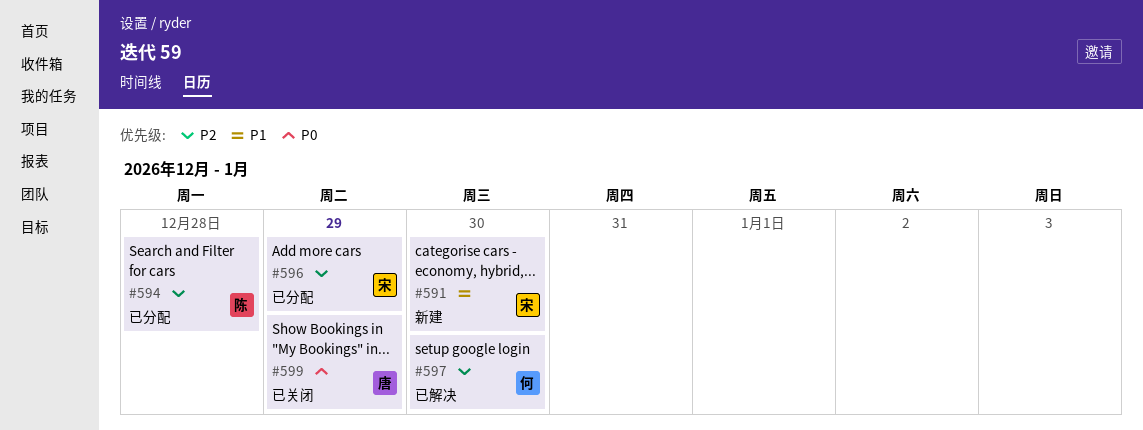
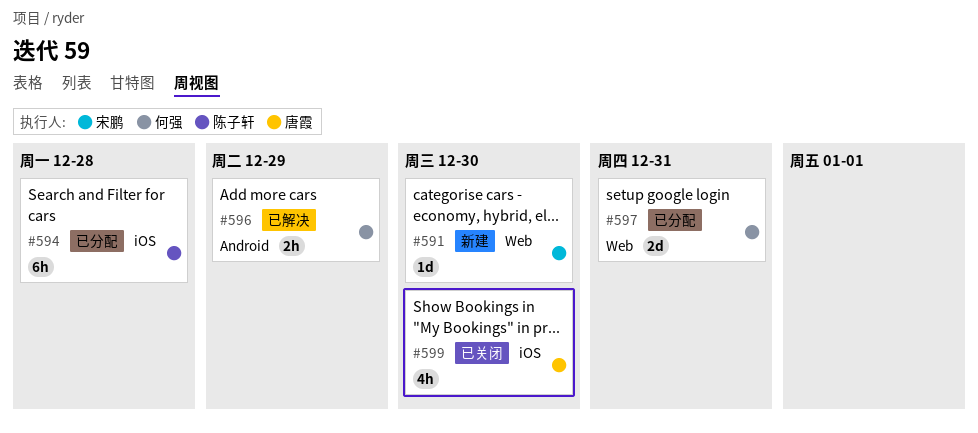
#596, status: 已分配 -> 已解决
#596, owner: 宋鹏 -> 何强
#597, status: 已解决 -> 已分配
#597, due: Dec 30 -> Dec 31
#599, due: Dec 29 -> Dec 30

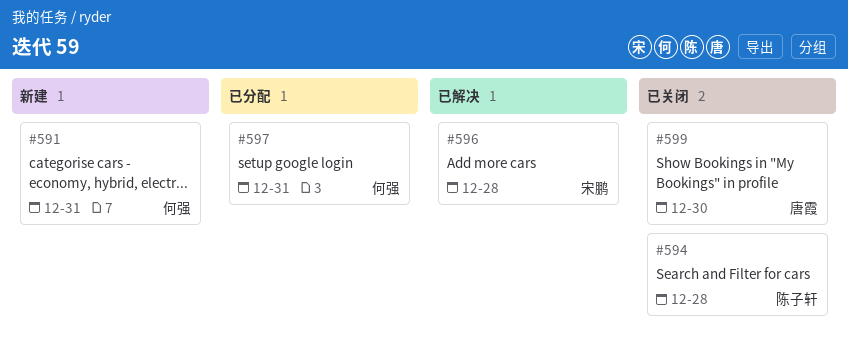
#591, owner: 宋鹏 -> 何强
#591, due: Dec 30 -> Dec 31
#594, status: 已分配 -> 已关闭
#596, owner: 何强 -> 宋鹏
#596, due: Dec 29 -> Dec 28

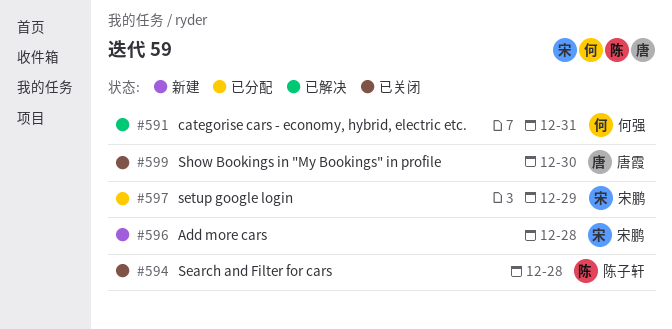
#591, status: 新建 -> 已解决
#596, status: 已解决 -> 新建
#597, owner: 何强 -> 宋鹏
#597, due: Dec 31 -> Dec 29

